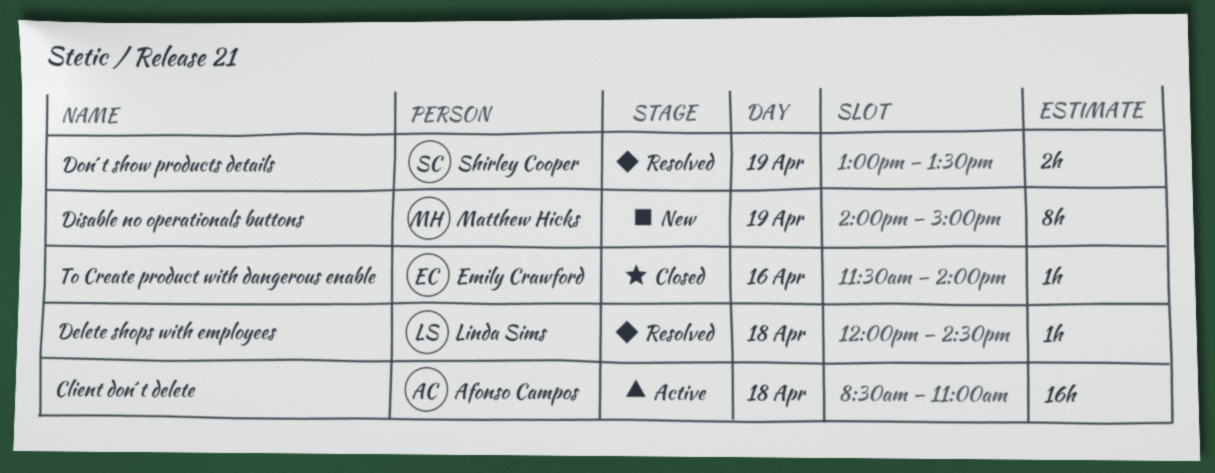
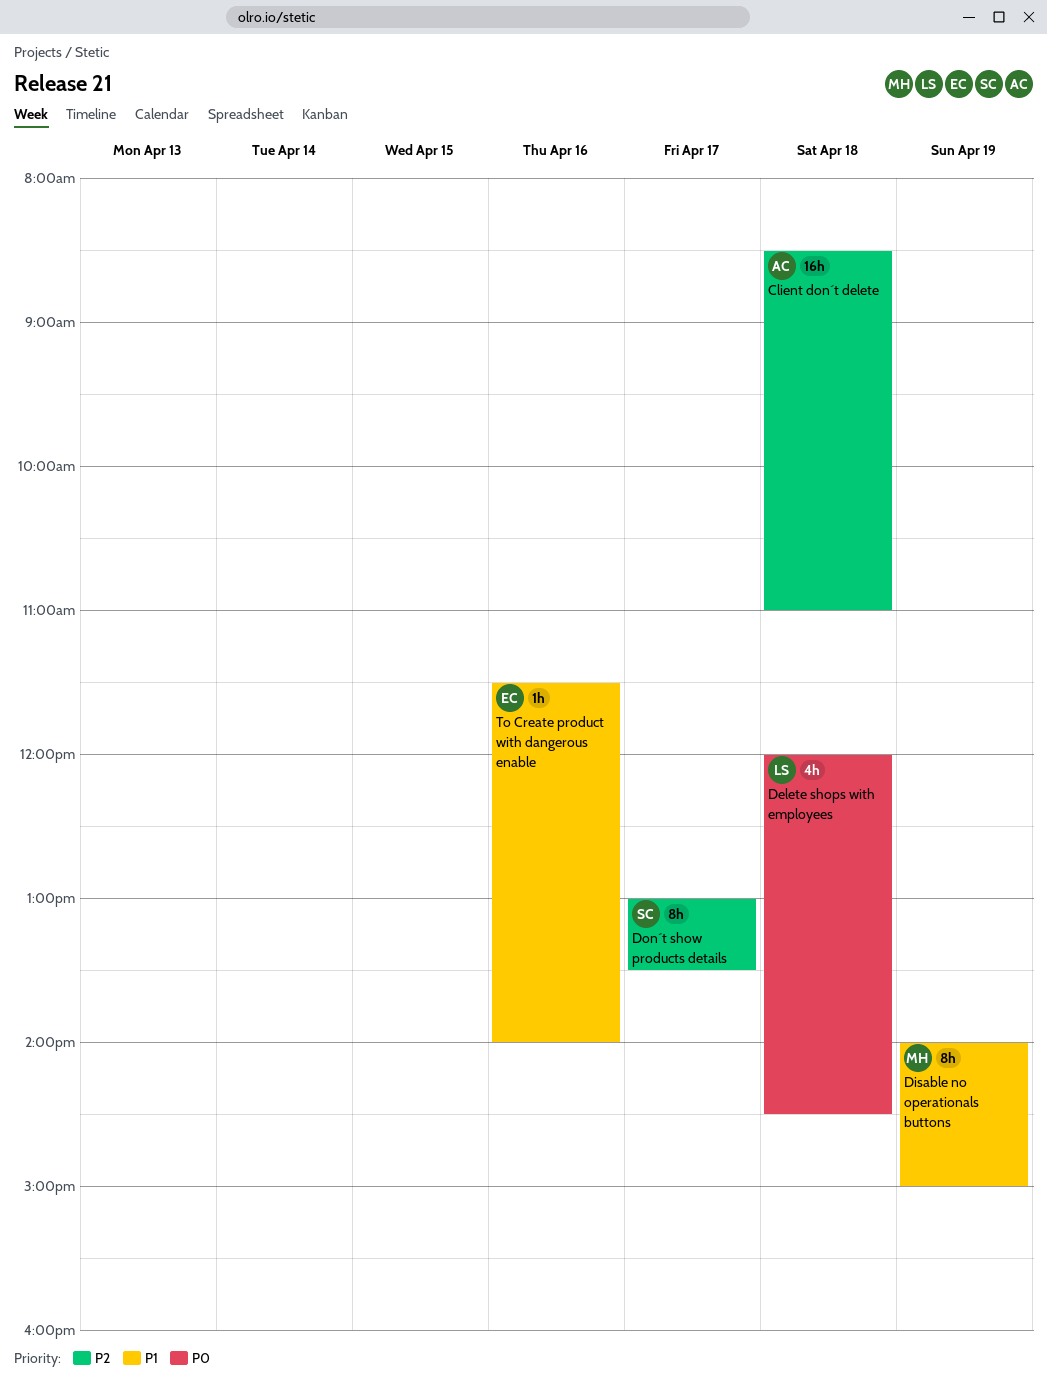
Delete shops with employees, estimate: 1h -> 4h
Don´t show products details, estimate: 2h -> 8h
Don´t show products details, day: Apr 19 -> Apr 17

